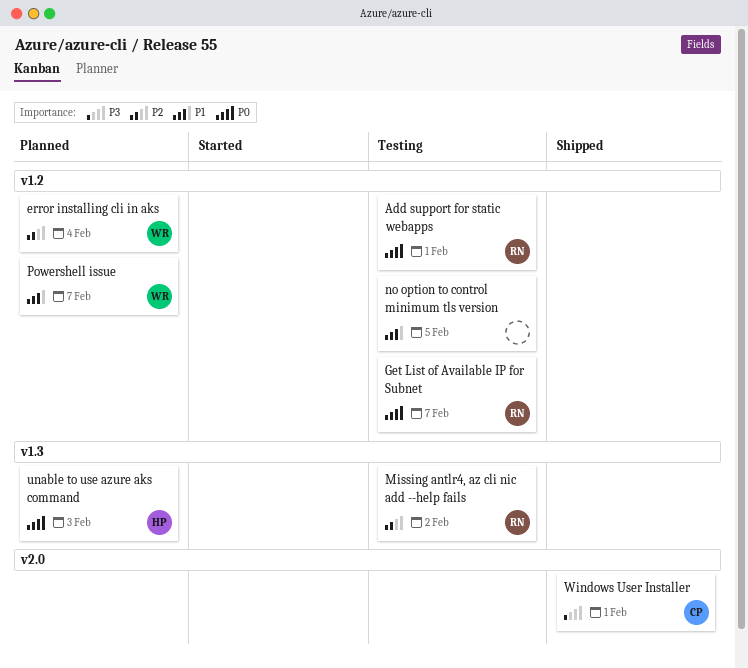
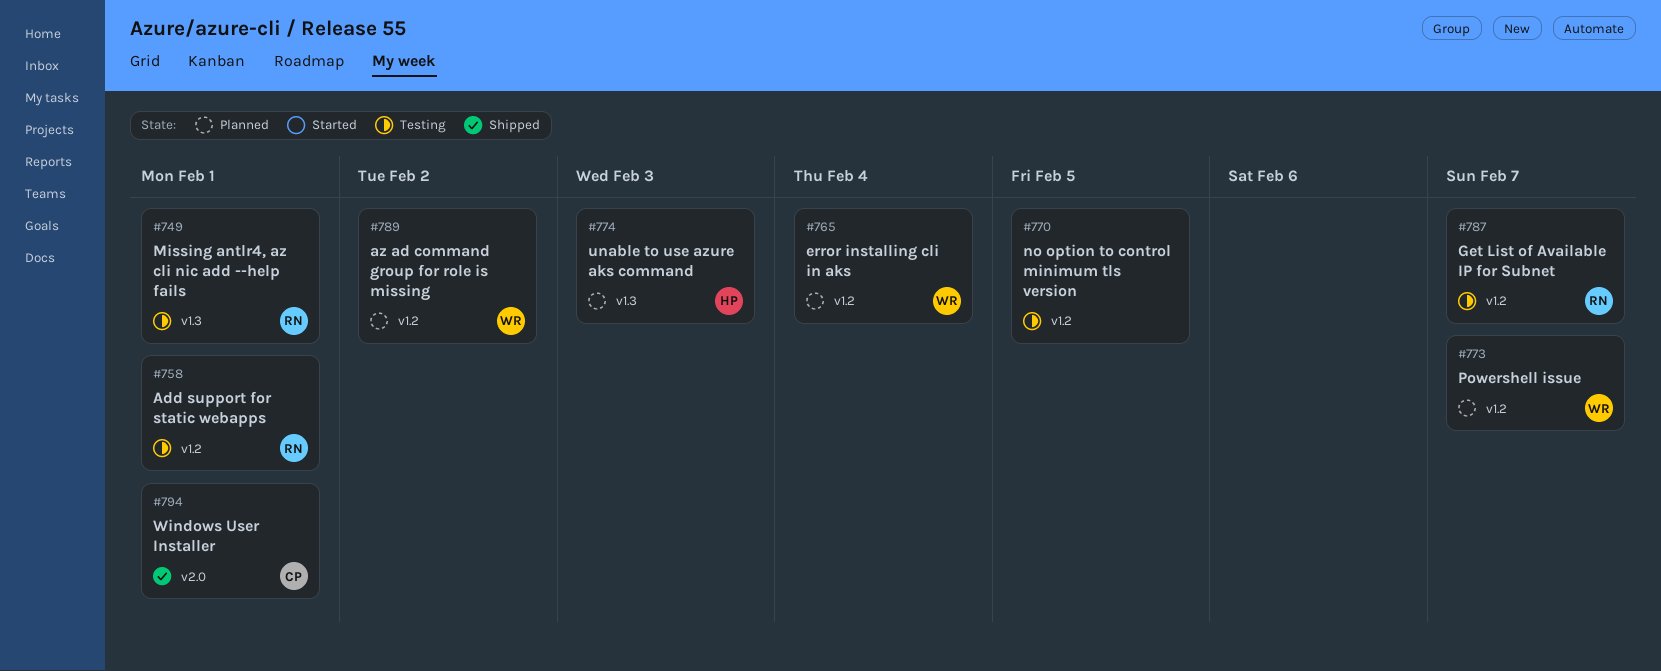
az ad command group for role is missing: none -> present
Missing antlr4, az cli nic add --help fails, due: Feb 2 -> Feb 1

